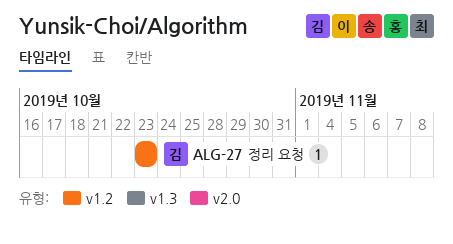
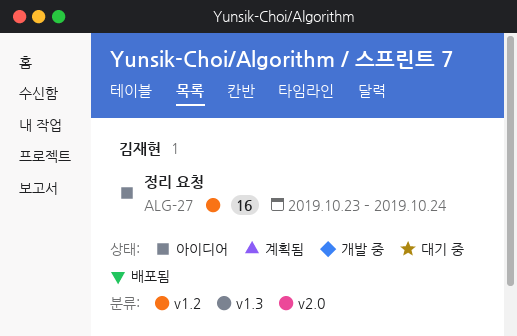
ALG-27, estimate: 1 -> 16
ALG-27, due: Oct 23 -> Oct 24

